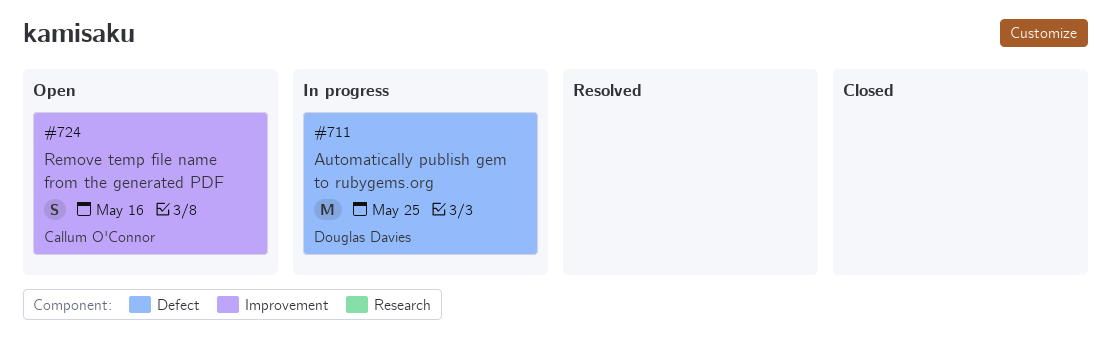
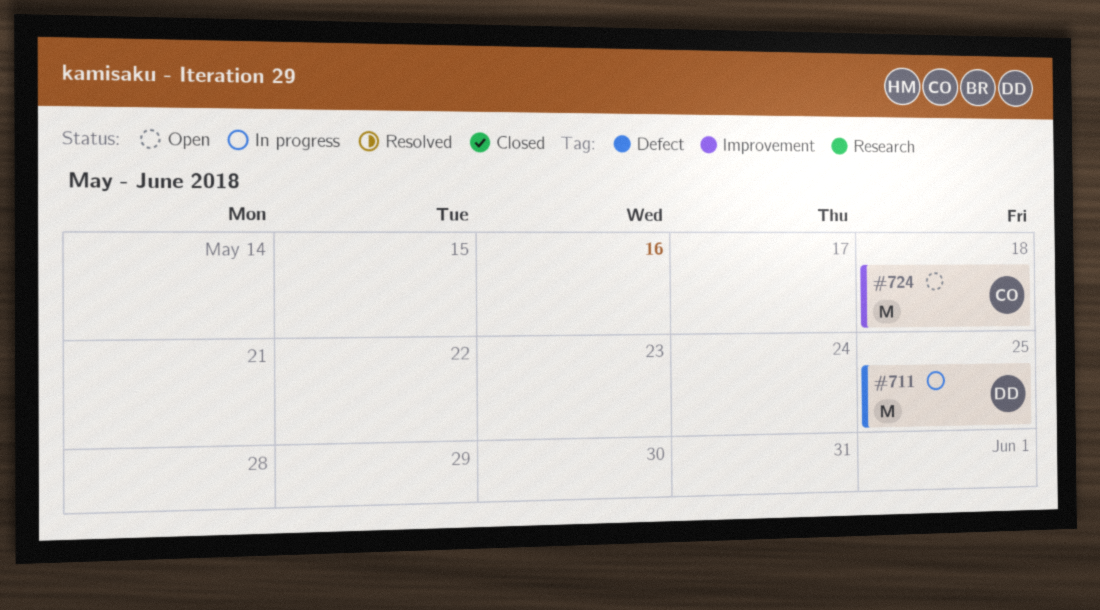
#724, estimate: S -> M
#724, due: May 16 -> May 18

